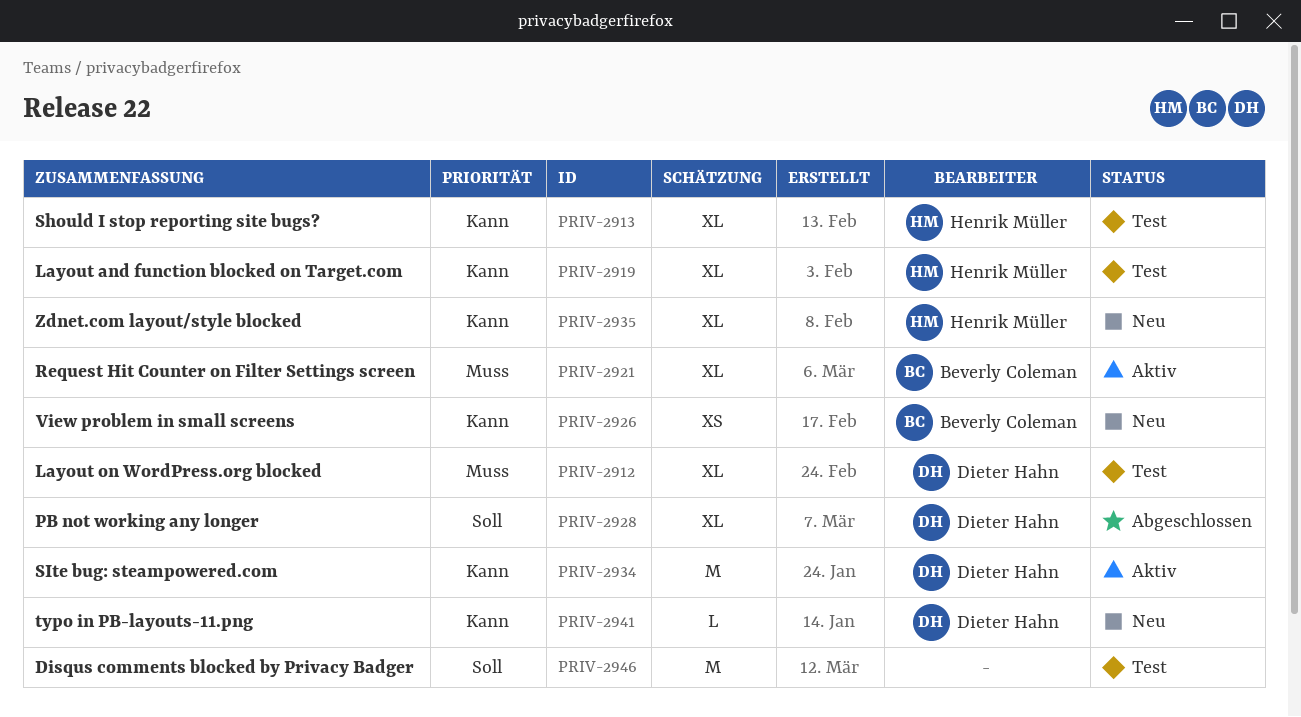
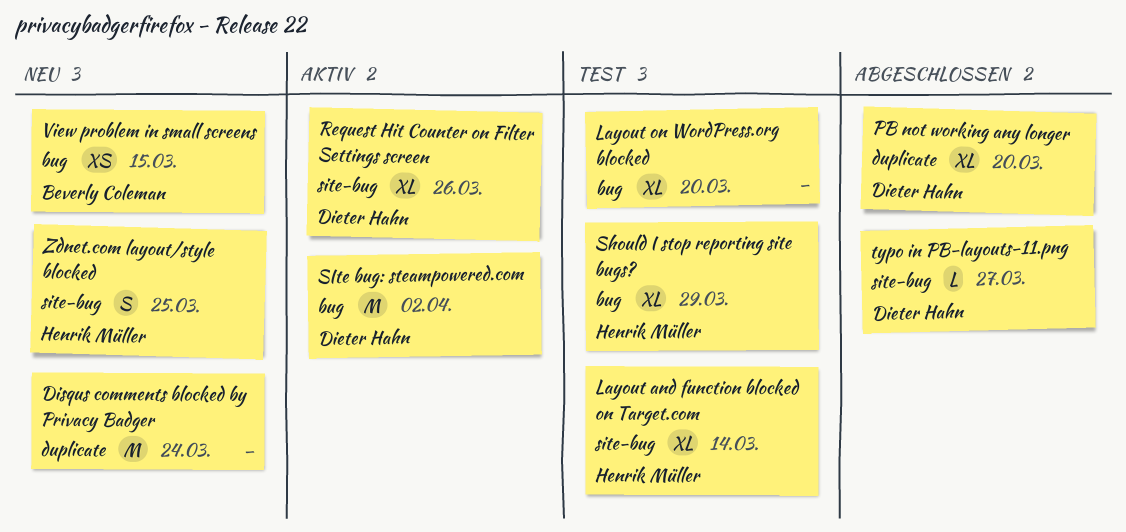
Disqus comments blocked by Privacy Badger, status: Test -> Neu
Layout on WordPress.org blocked, owner: Dieter Hahn -> none
Request Hit Counter on Filter Settings screen, owner: Beverly Coleman -> Dieter Hahn
typo in PB-layouts-11.png, status: Neu -> Abgeschlossen
Zdnet.com layout/style blocked, estimate: XL -> S

